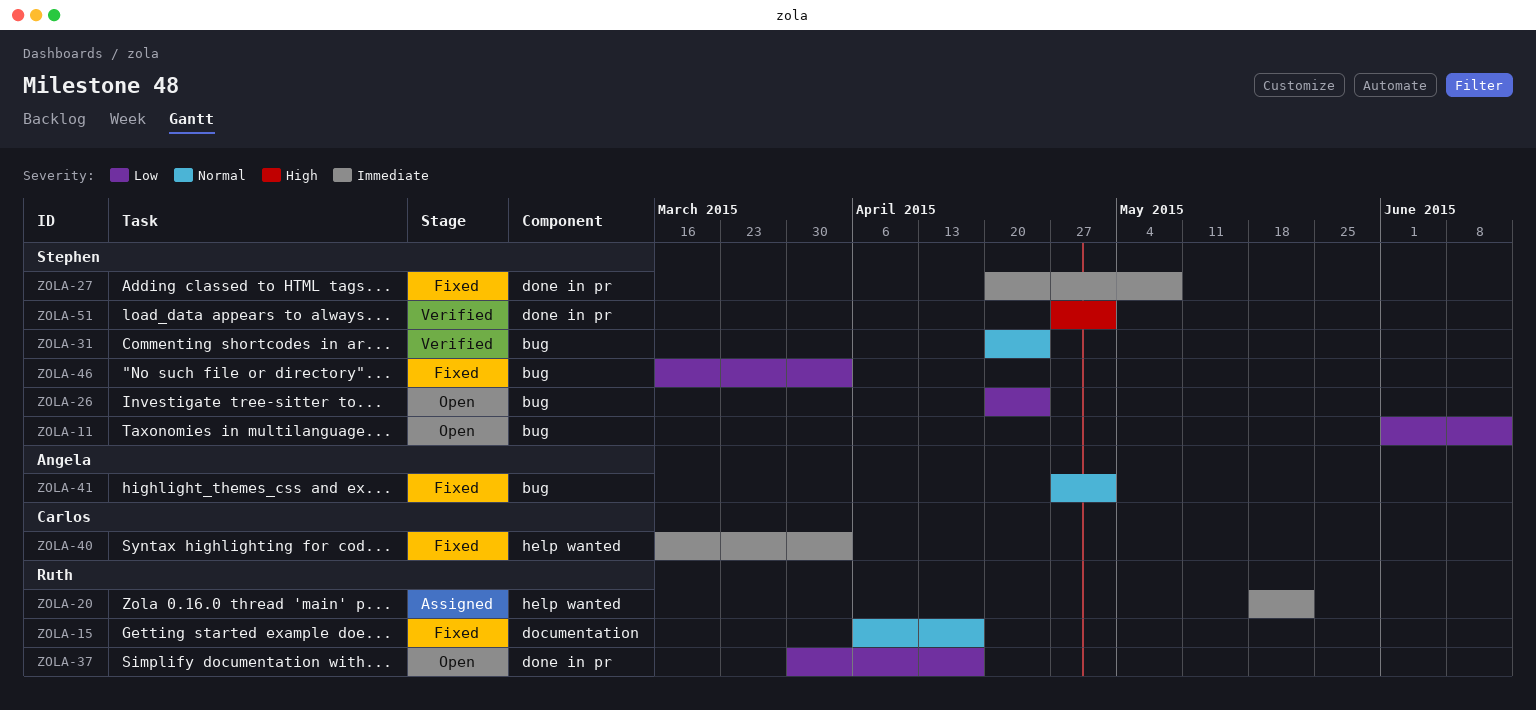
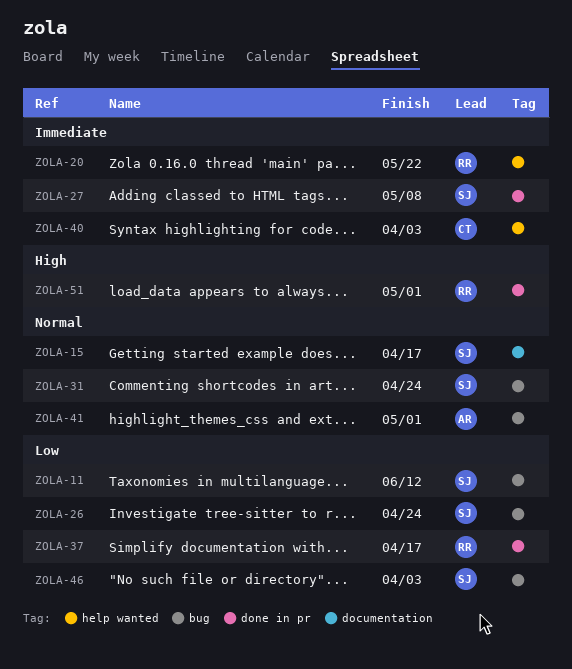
ZOLA-15, owner: Ruth -> Stephen
ZOLA-51, owner: Stephen -> Ruth

